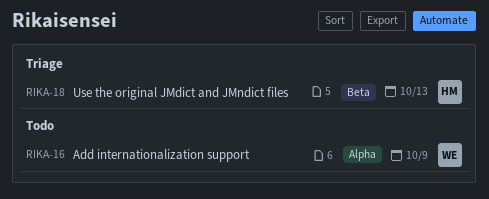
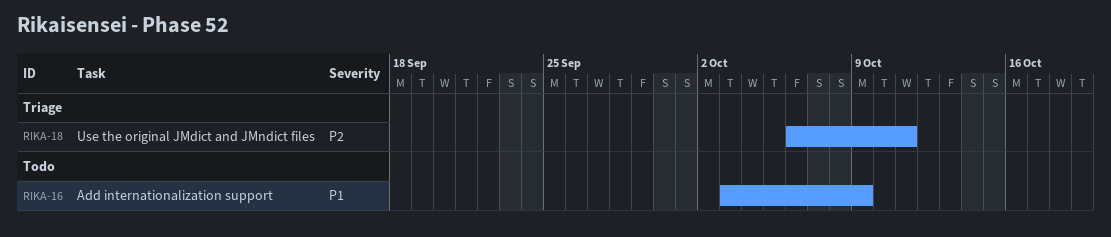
RIKA-18, due: Oct 13 -> Oct 11

